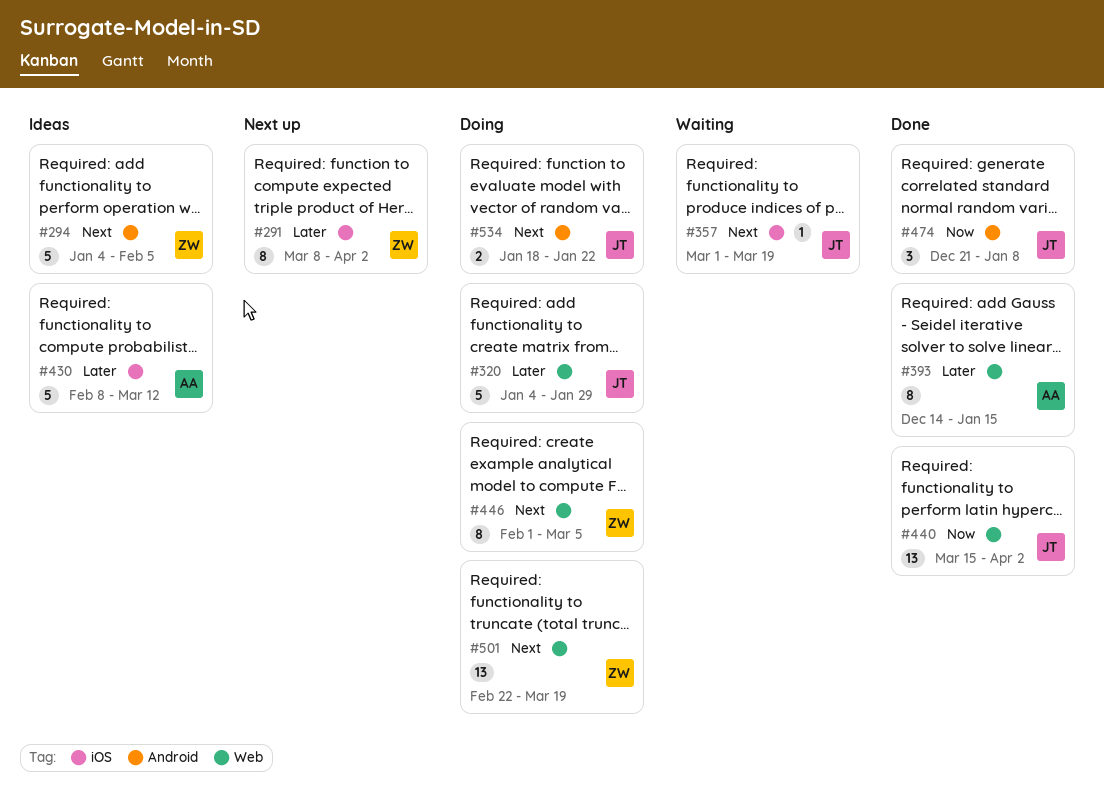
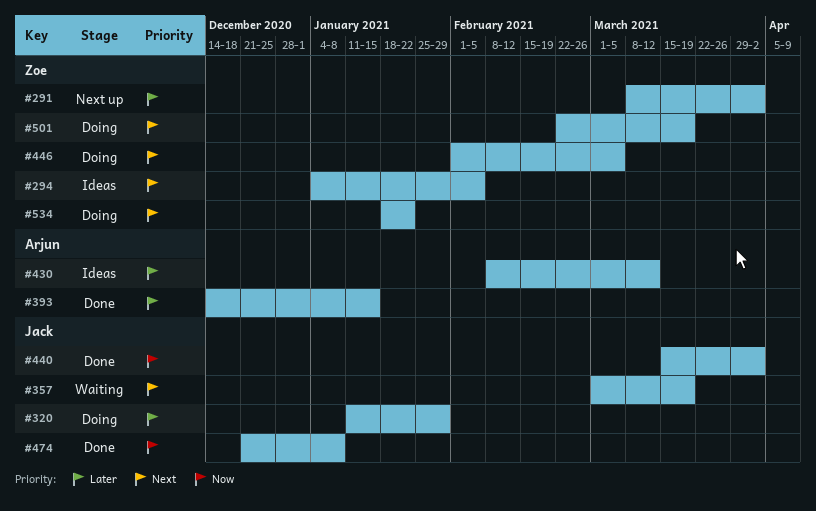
#320, start: Jan 4 -> Jan 11
#534, owner: Jack -> Zoe

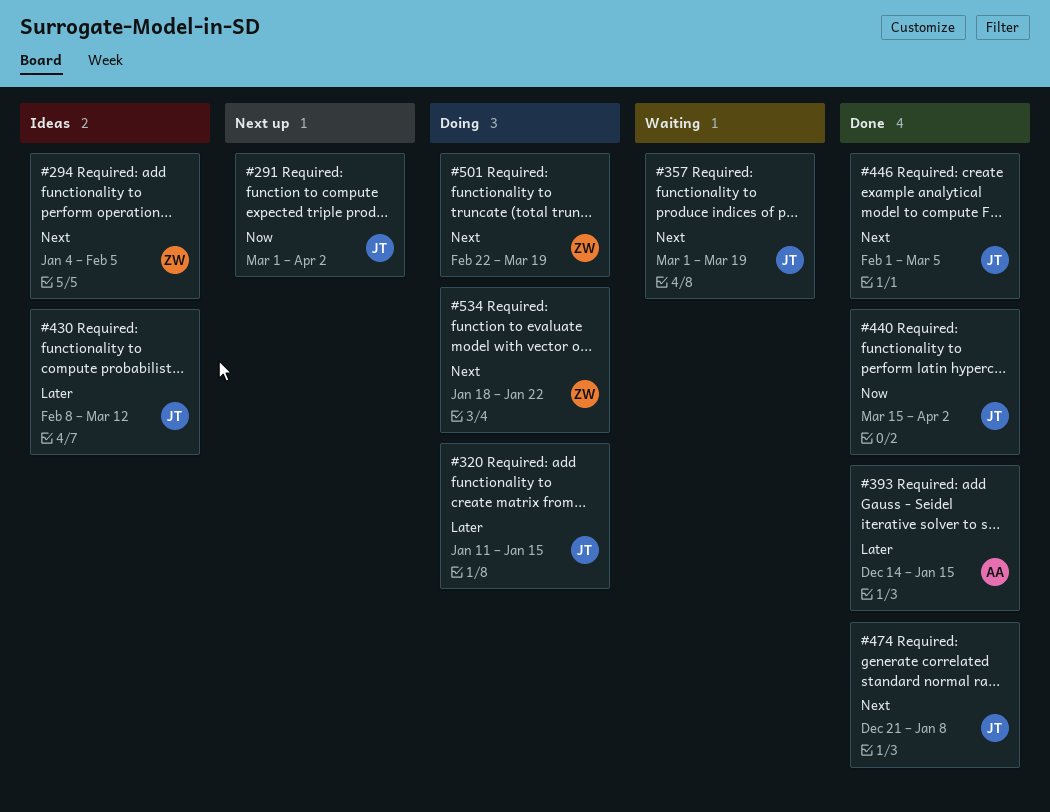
#291, owner: Zoe -> Jack
#291, priority: Later -> Now
#291, start: Mar 8 -> Mar 1
#320, due: Jan 29 -> Jan 15
#430, owner: Arjun -> Jack
#446, status: Doing -> Done
#446, owner: Zoe -> Jack
#474, priority: Now -> Next

